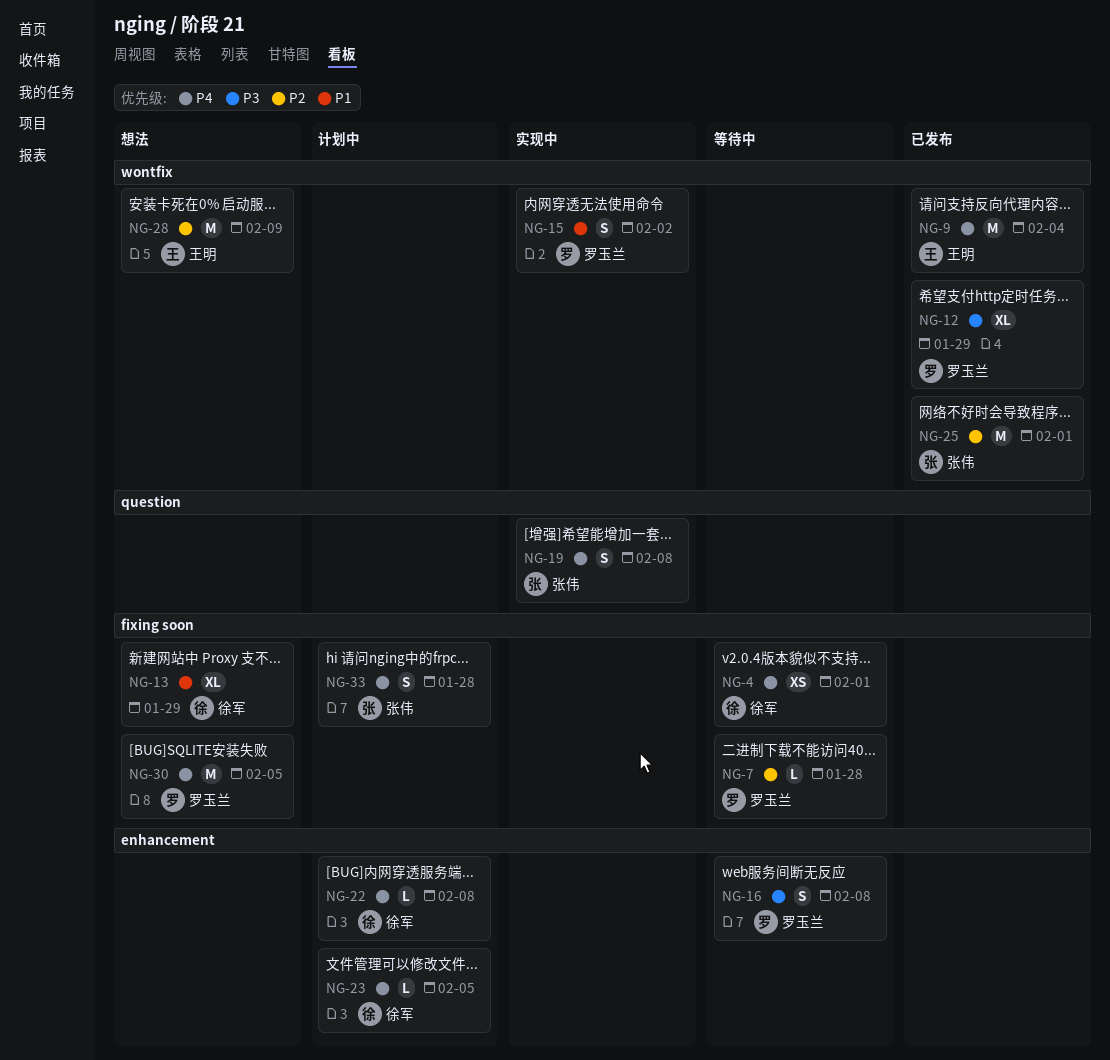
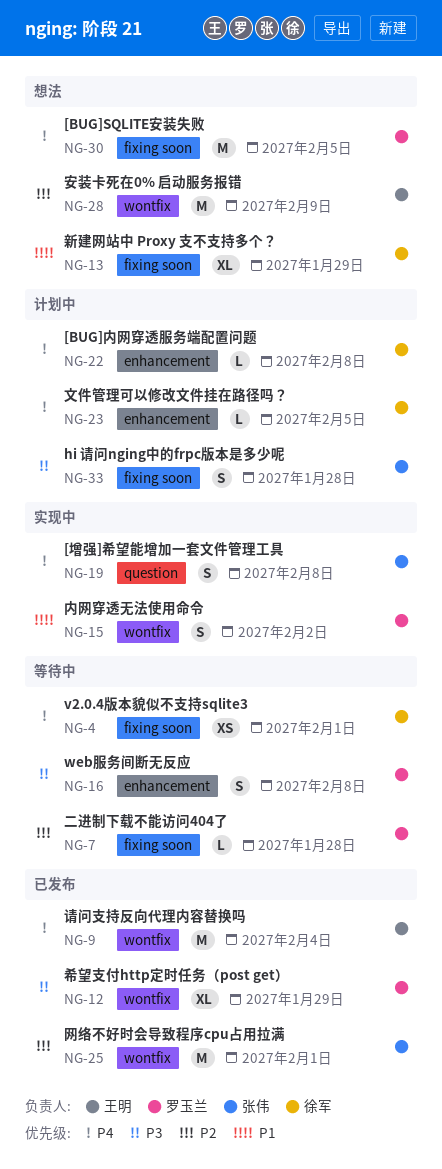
NG-33, priority: P4 -> P3

